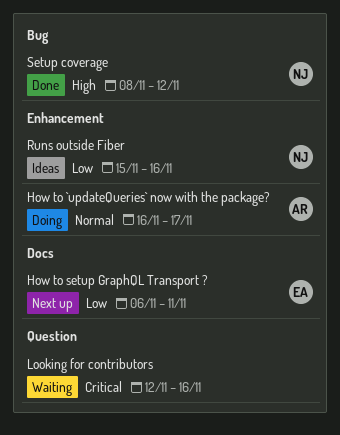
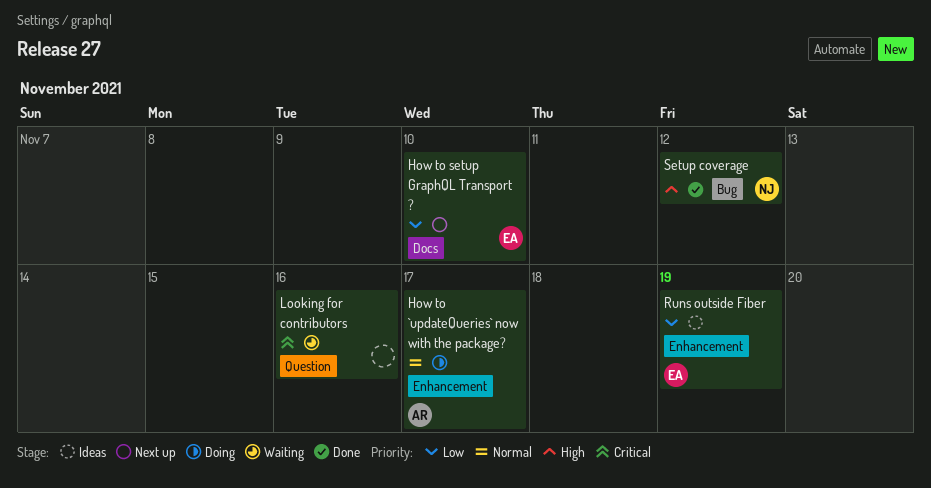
How to setup GraphQL Transport ?, due: Nov 11 -> Nov 10
Runs outside Fiber, owner: NJ -> EA
Runs outside Fiber, due: Nov 16 -> Nov 19

